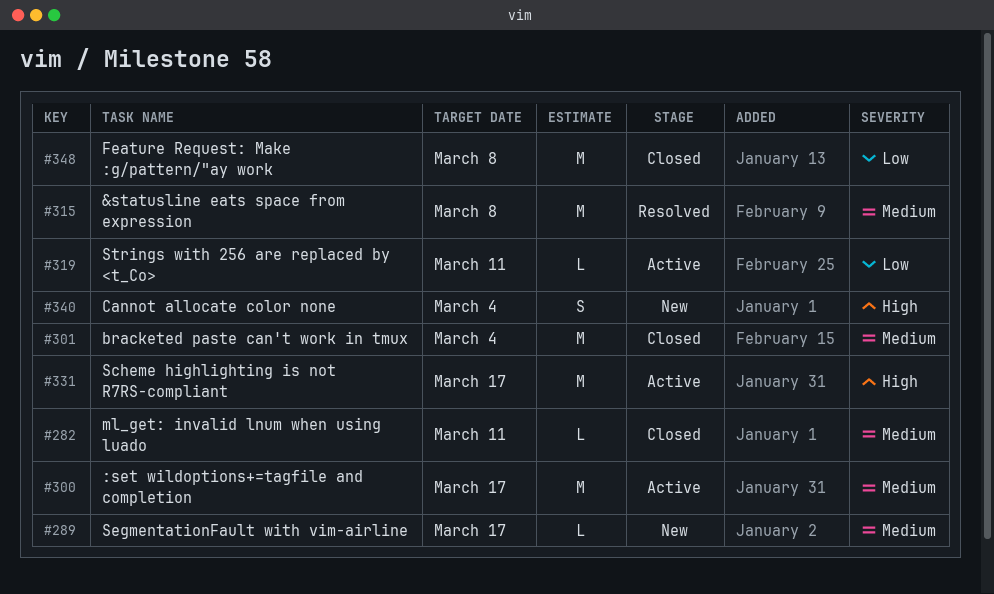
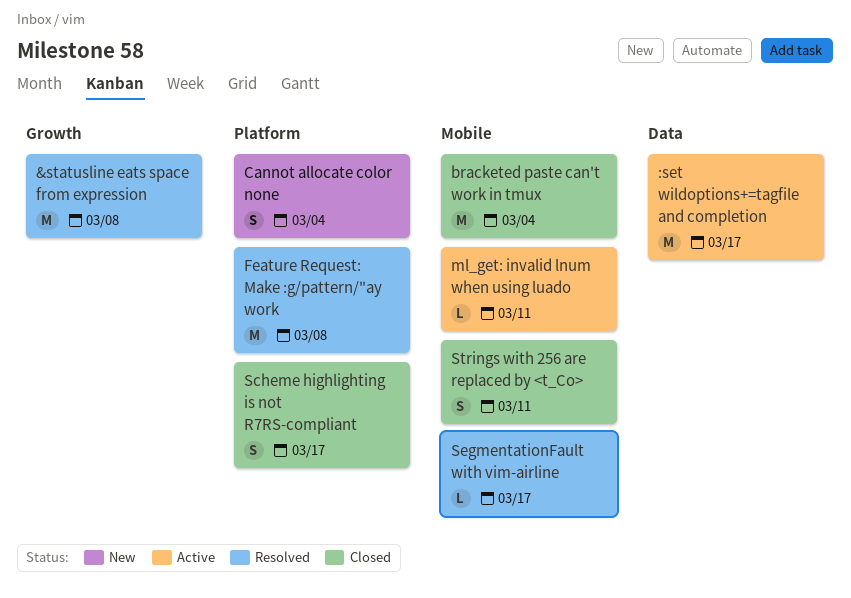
Feature Request: Make :g/pattern/"ay work, status: Closed -> Resolved
ml_get: invalid lnum when using luado, status: Closed -> Active
Scheme highlighting is not R7RS-compliant, status: Active -> Closed
Scheme highlighting is not R7RS-compliant, estimate: M -> S
SegmentationFault with vim-airline, status: New -> Resolved
Strings with 256 are replaced by <t_Co>, status: Active -> Closed
Strings with 256 are replaced by <t_Co>, estimate: L -> S

